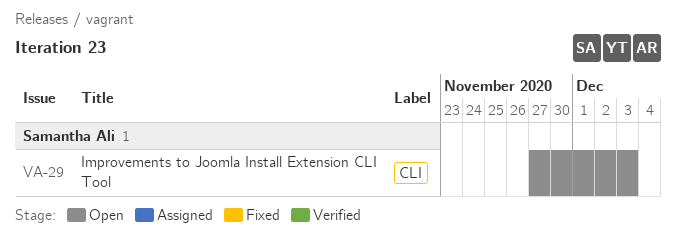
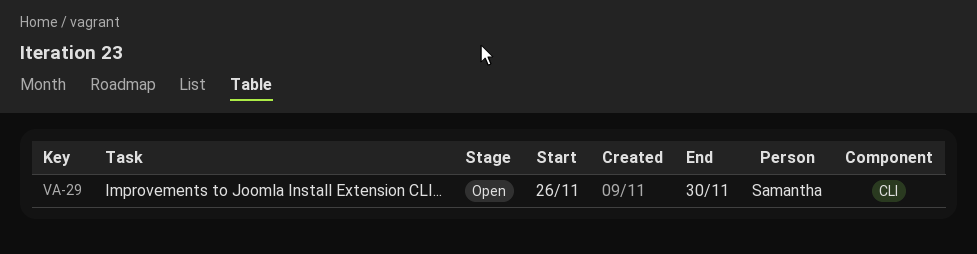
VA-29, start: Nov 27 -> Nov 26
VA-29, due: Dec 3 -> Nov 30

